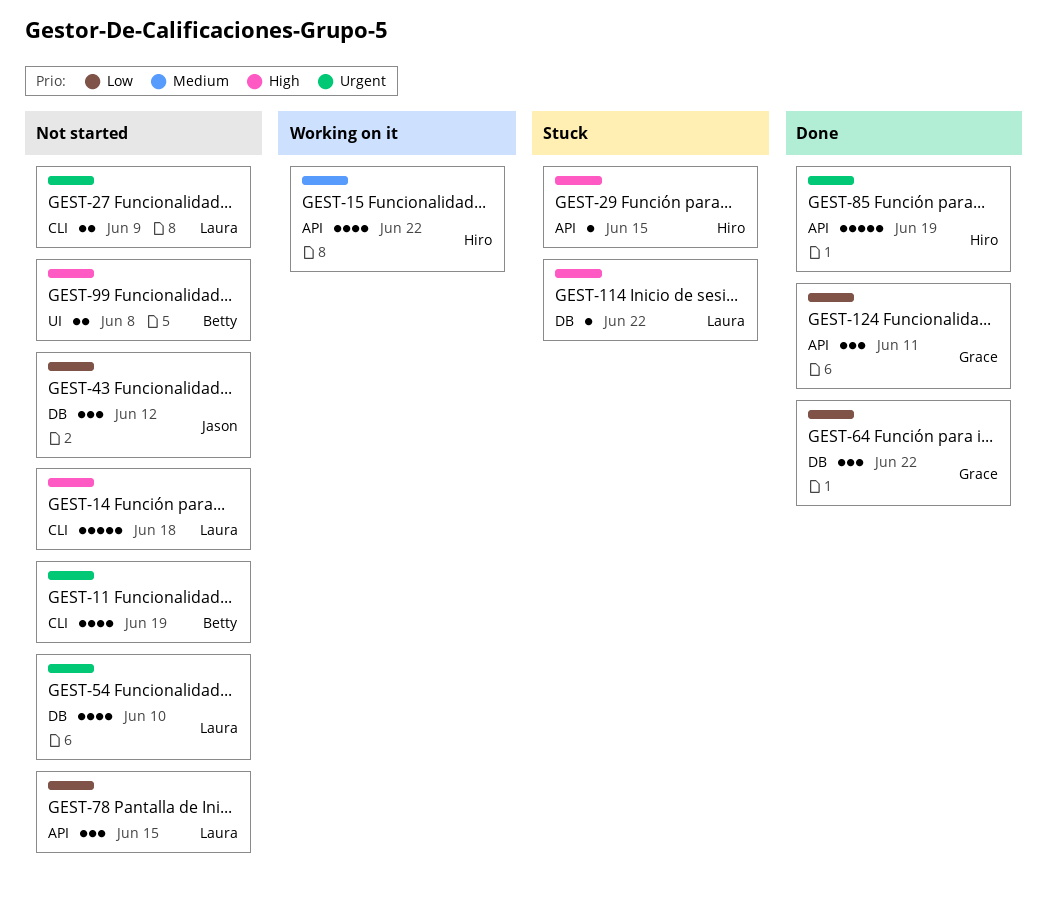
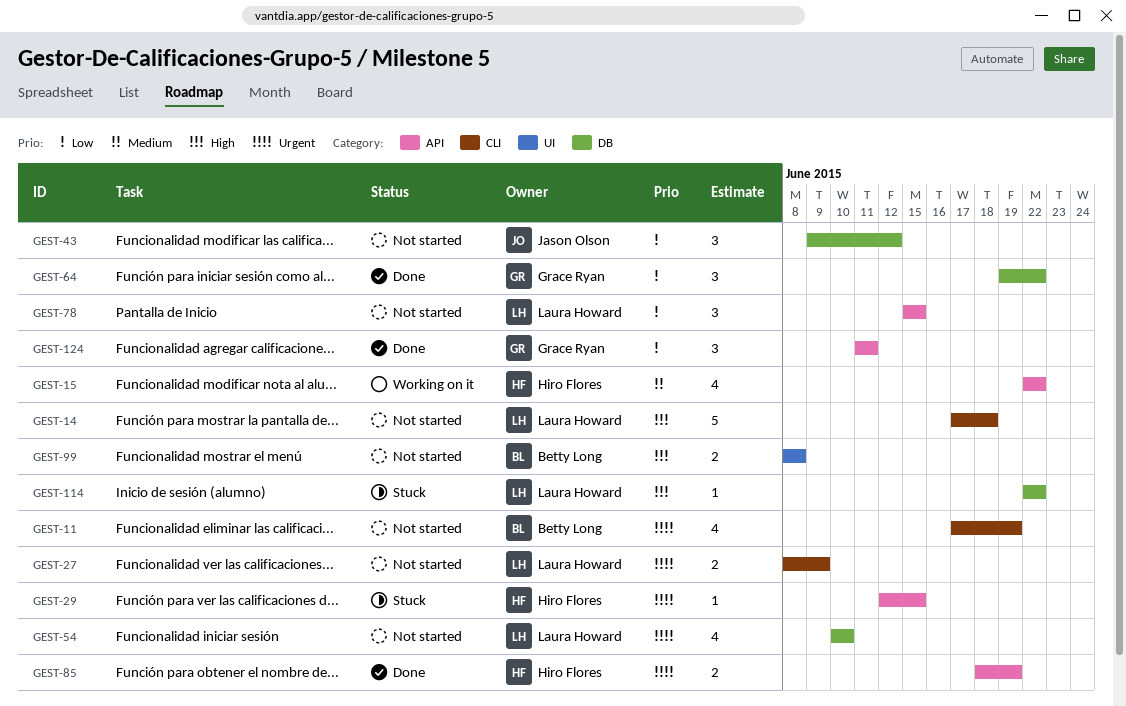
GEST-29, priority: High -> Urgent
GEST-85, estimate: 5 -> 2

